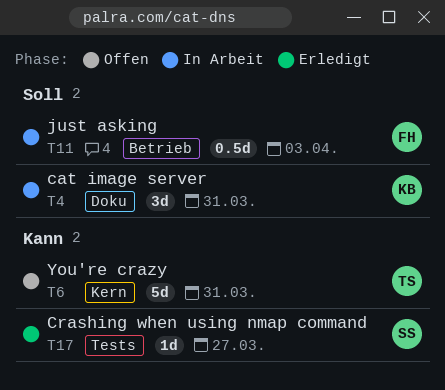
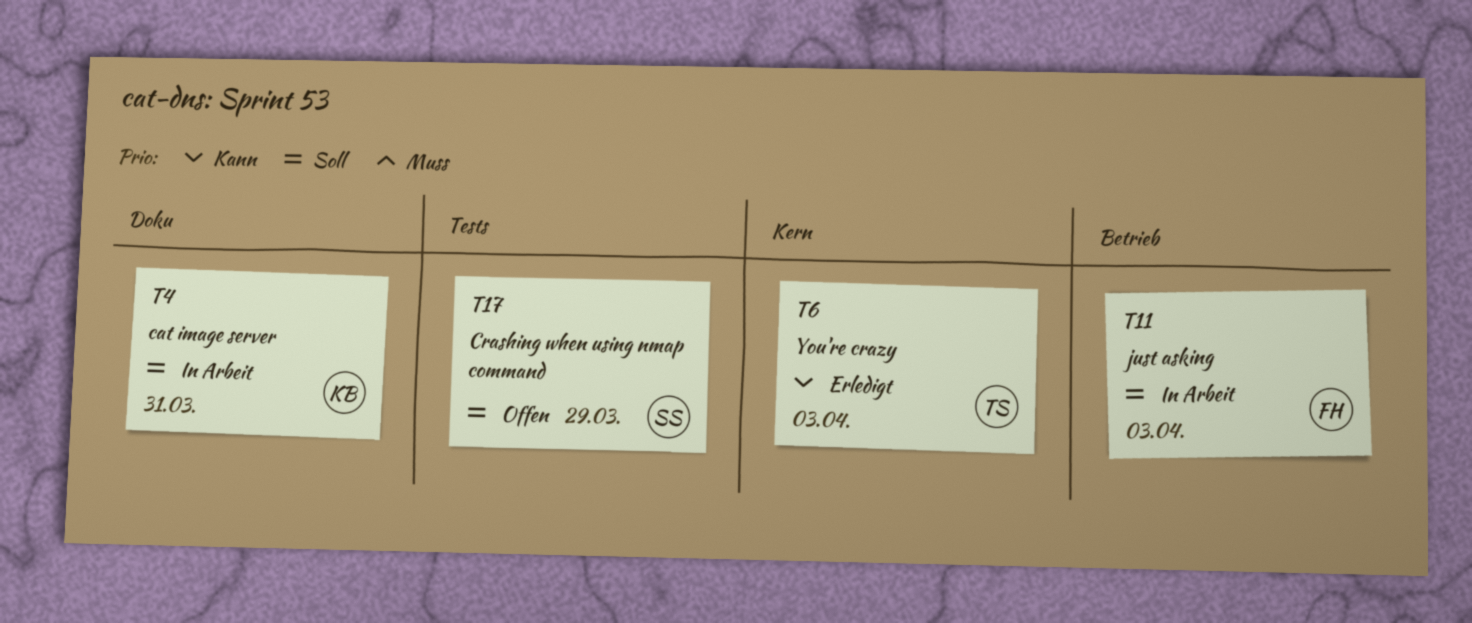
T6, status: Offen -> Erledigt
T6, due: Mar 31 -> Apr 3
T17, status: Erledigt -> Offen
T17, priority: Kann -> Soll
T17, due: Mar 27 -> Mar 29

